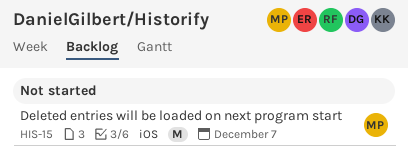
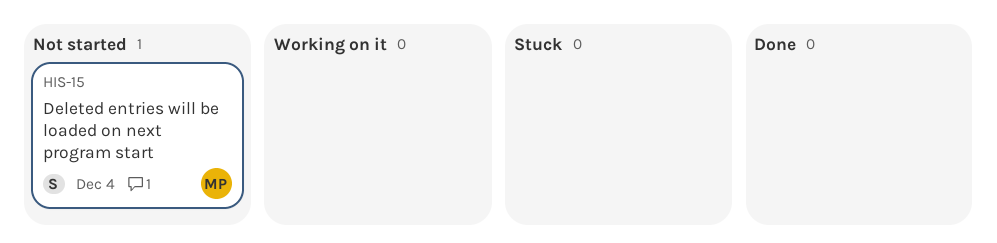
HIS-15, estimate: M -> S
HIS-15, due: Dec 7 -> Dec 4

